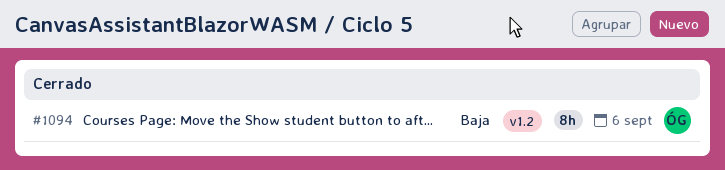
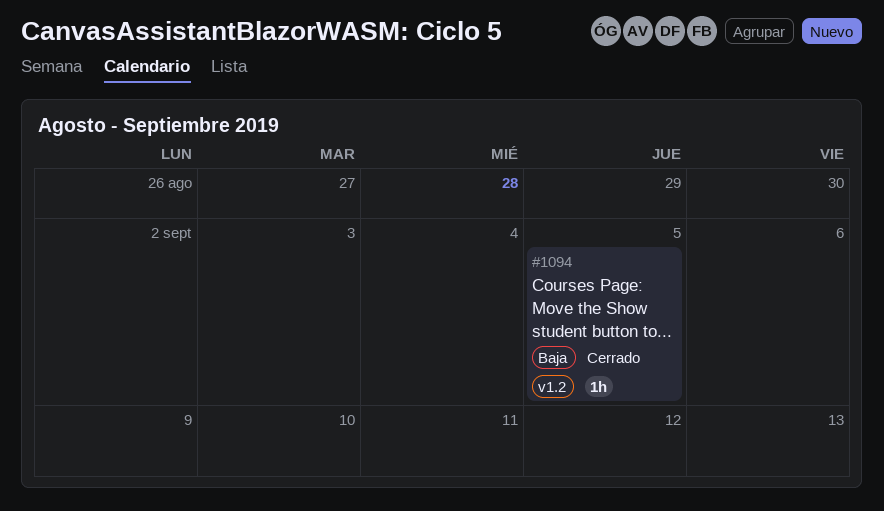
#1094, estimate: 8h -> 1h
#1094, due: Sep 6 -> Sep 5

